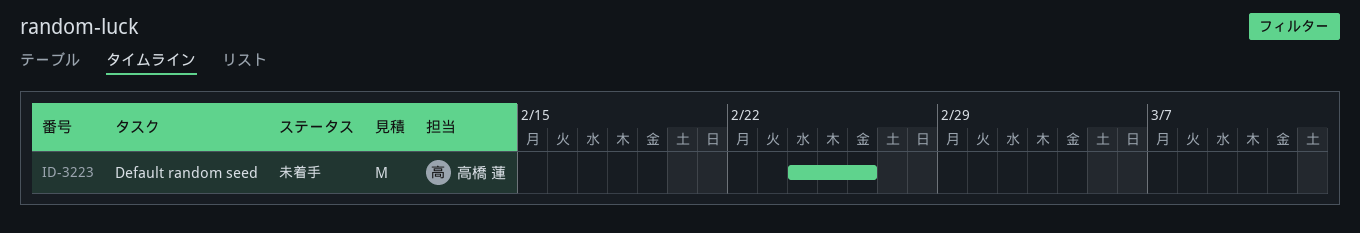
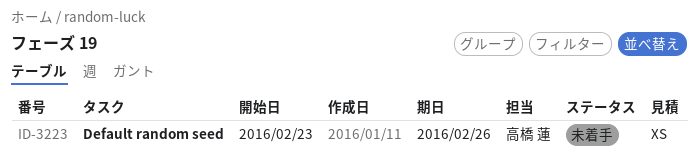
ID-3223, estimate: M -> XS
ID-3223, start: Feb 24 -> Feb 23

